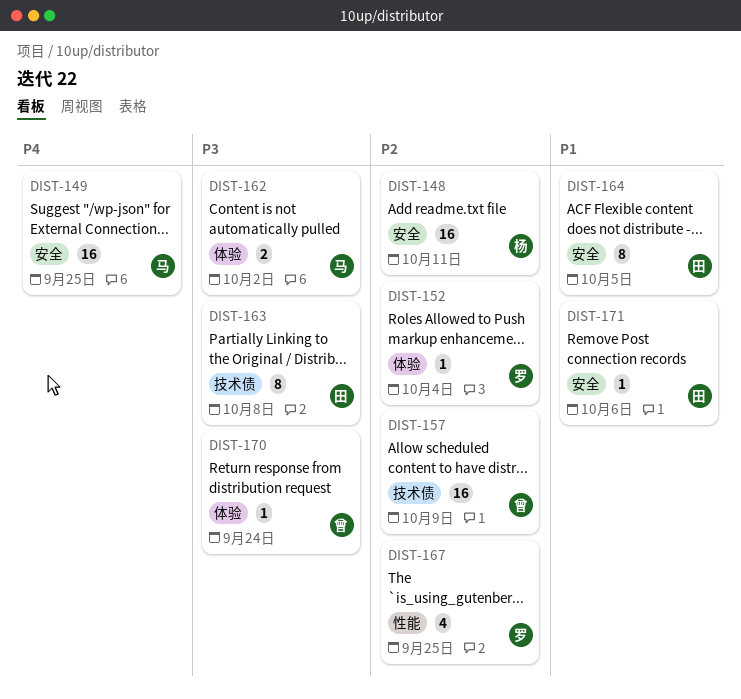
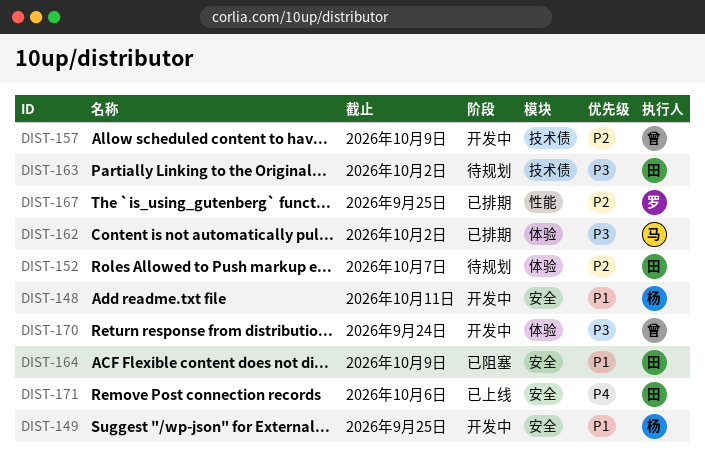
DIST-148, priority: P2 -> P1
DIST-149, owner: 马 -> 杨
DIST-149, priority: P4 -> P1
DIST-152, owner: 罗 -> 田
DIST-152, due: Oct 4 -> Oct 7
DIST-163, due: Oct 8 -> Oct 2
DIST-164, due: Oct 5 -> Oct 9
DIST-171, priority: P1 -> P4

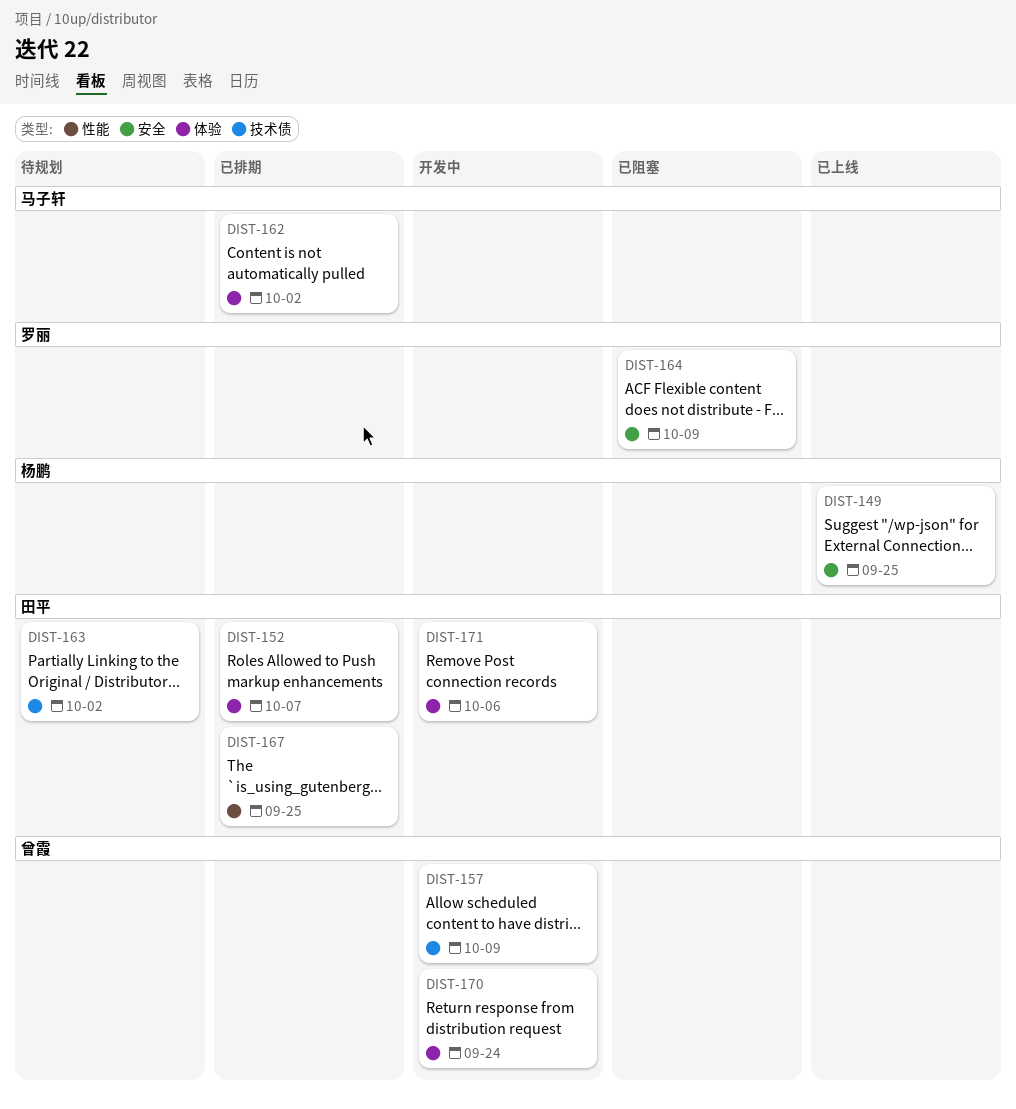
DIST-148: present -> none
DIST-149, status: 开发中 -> 已上线
DIST-152, status: 待规划 -> 已排期
DIST-164, owner: 田平 -> 罗丽
DIST-167, owner: 罗丽 -> 田平
DIST-171, status: 已上线 -> 开发中
DIST-171, label: 安全 -> 体验

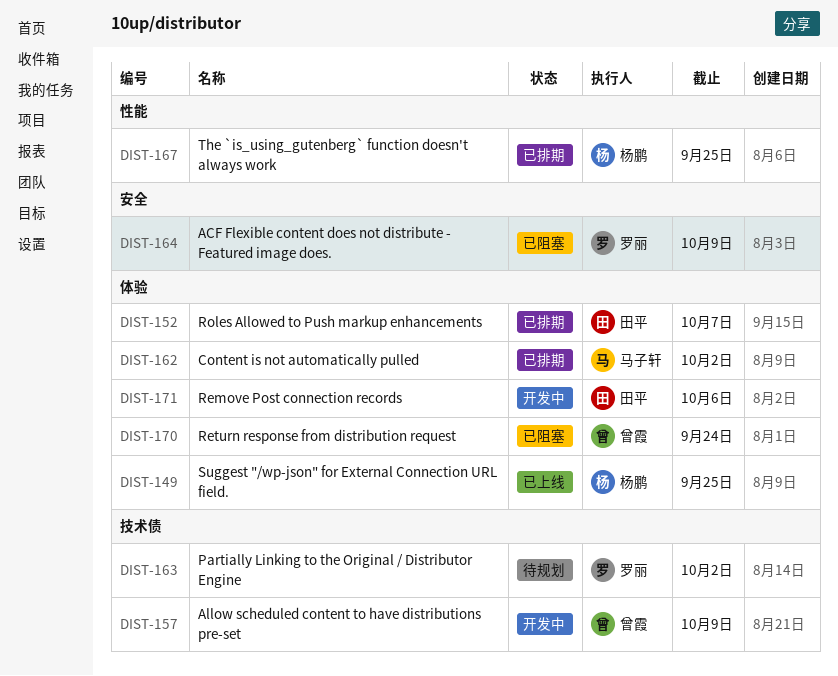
DIST-149, label: 安全 -> 体验
DIST-163, owner: 田平 -> 罗丽
DIST-167, owner: 田平 -> 杨鹏
DIST-170, status: 开发中 -> 已阻塞

